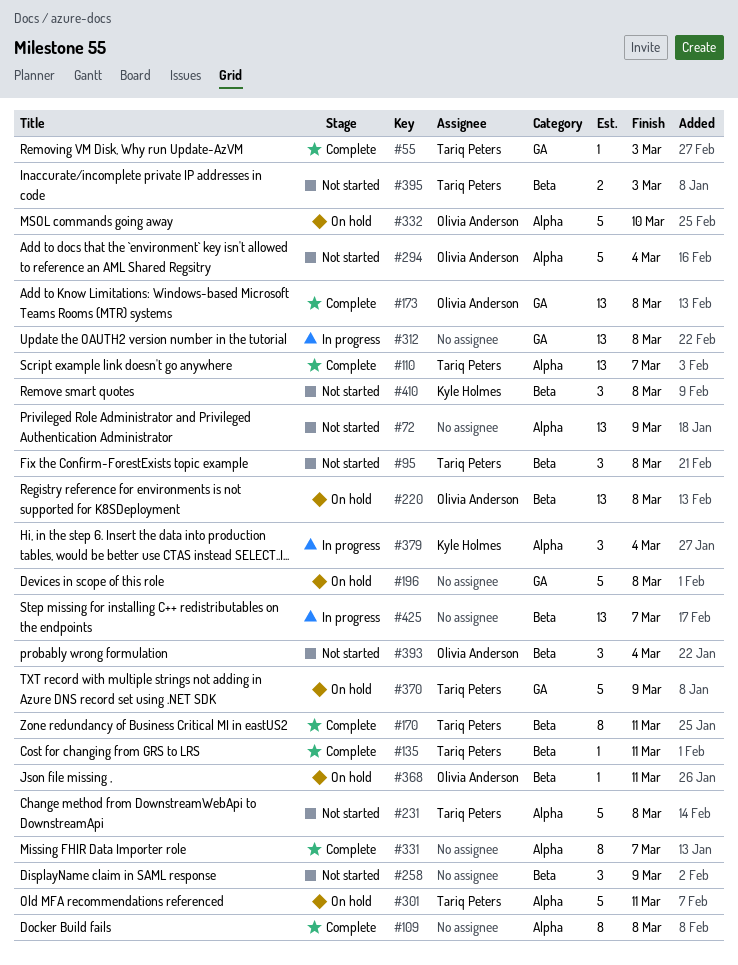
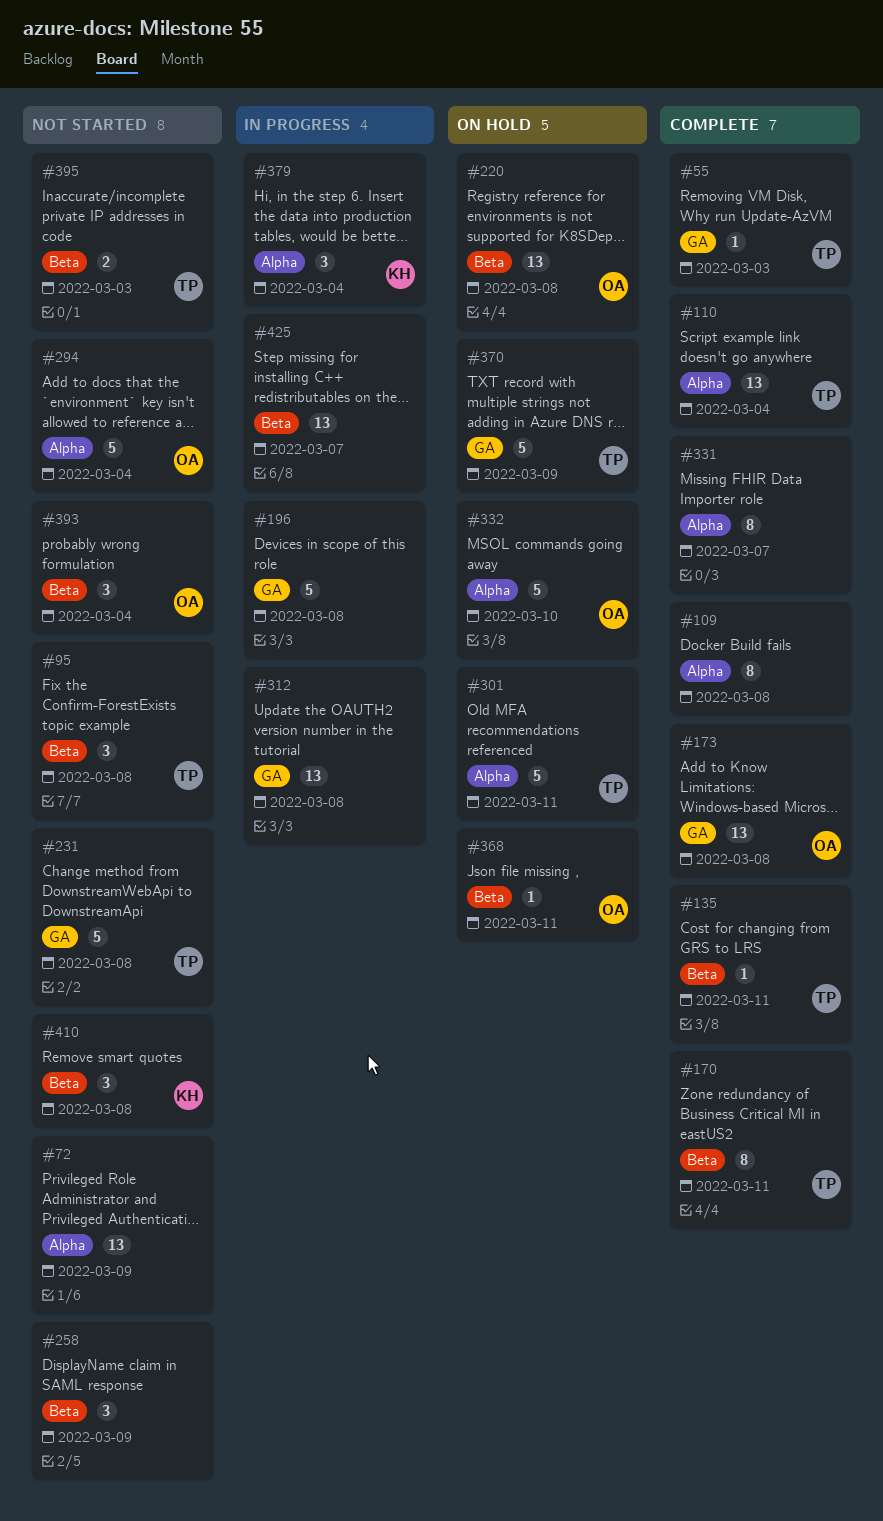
#110, due: Mar 7 -> Mar 4
#196, status: On hold -> In progress
#231, label: Alpha -> GA

